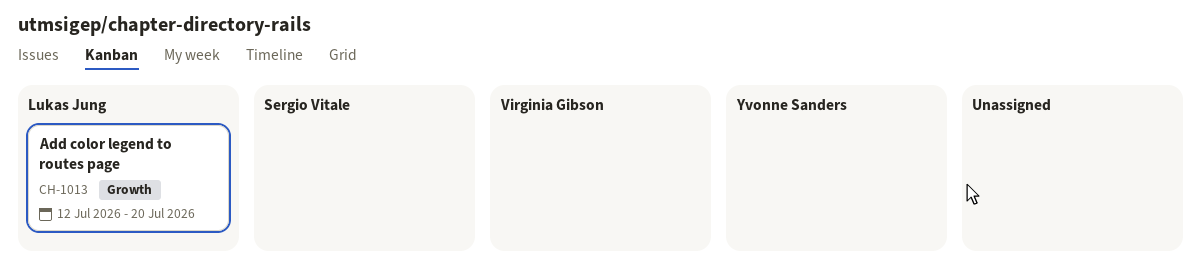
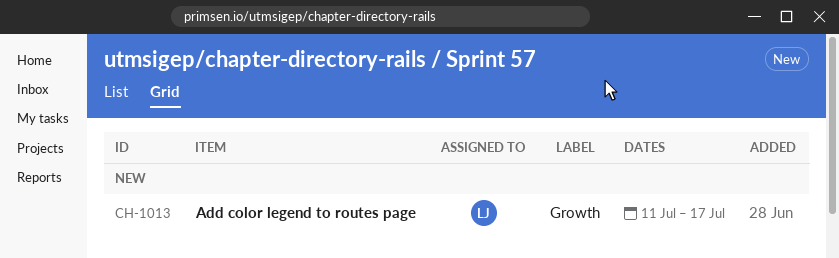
CH-1013, start: Jul 12 -> Jul 11
CH-1013, due: Jul 20 -> Jul 17

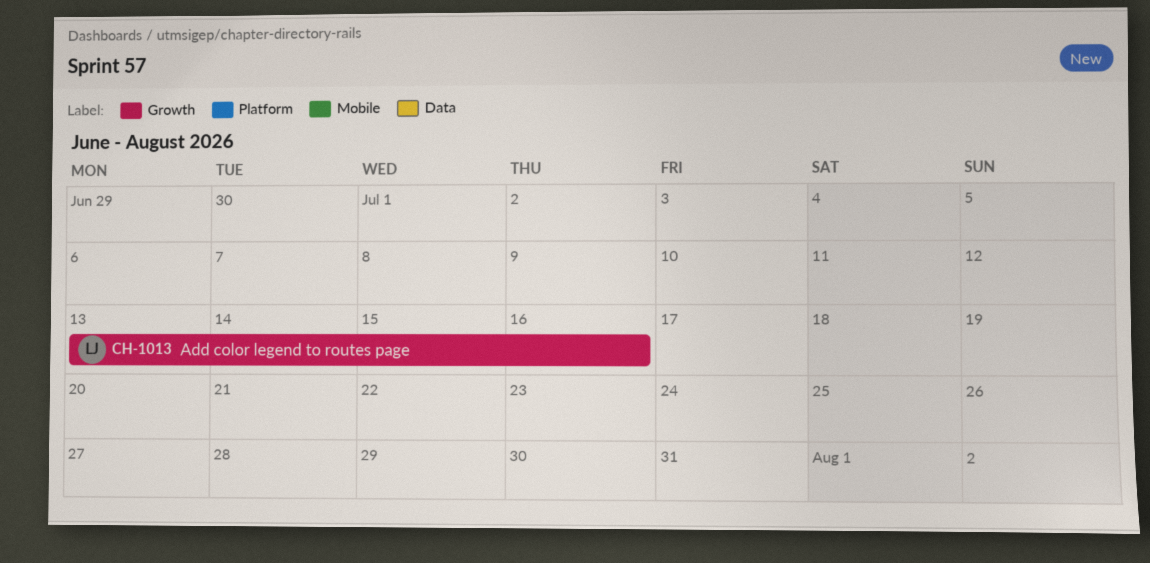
CH-1013, start: Jul 11 -> Jul 13
CH-1013, due: Jul 17 -> Jul 16

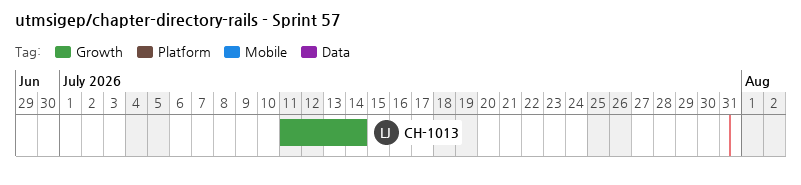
CH-1013, start: Jul 13 -> Jul 11
CH-1013, due: Jul 16 -> Jul 14

